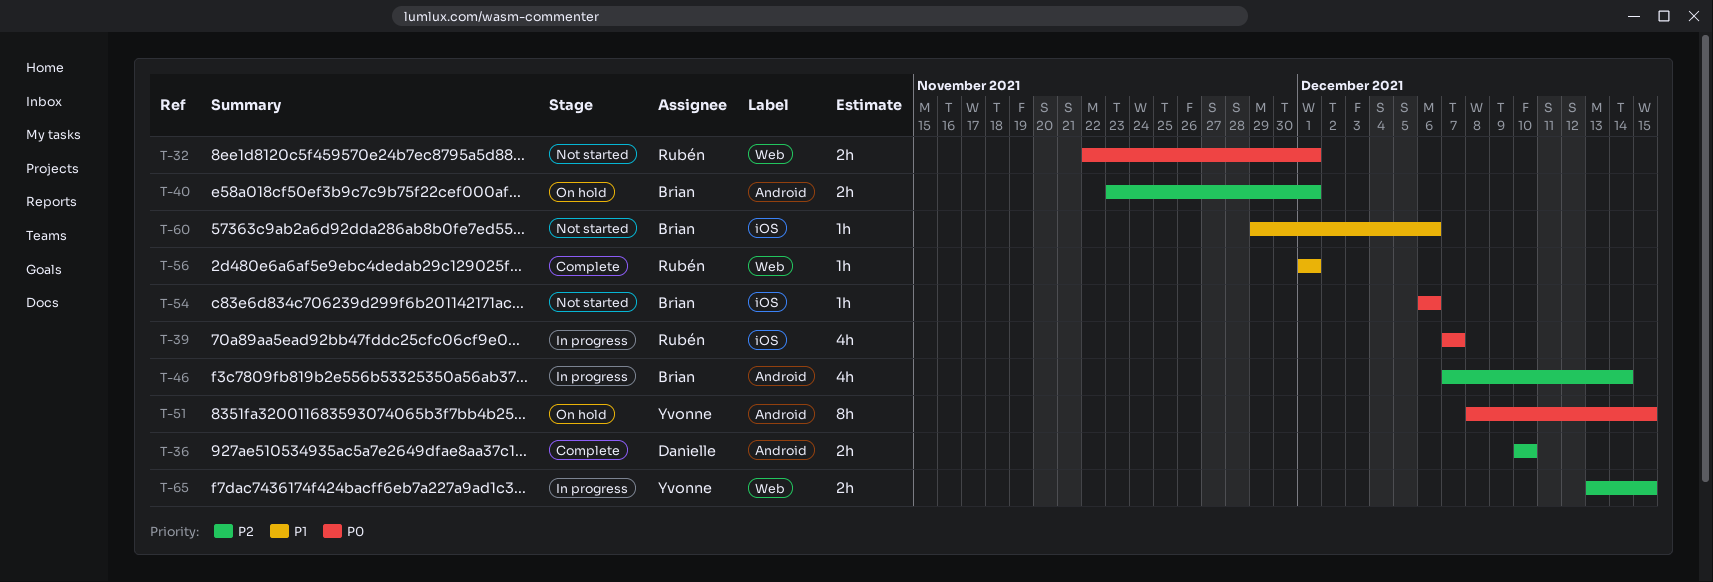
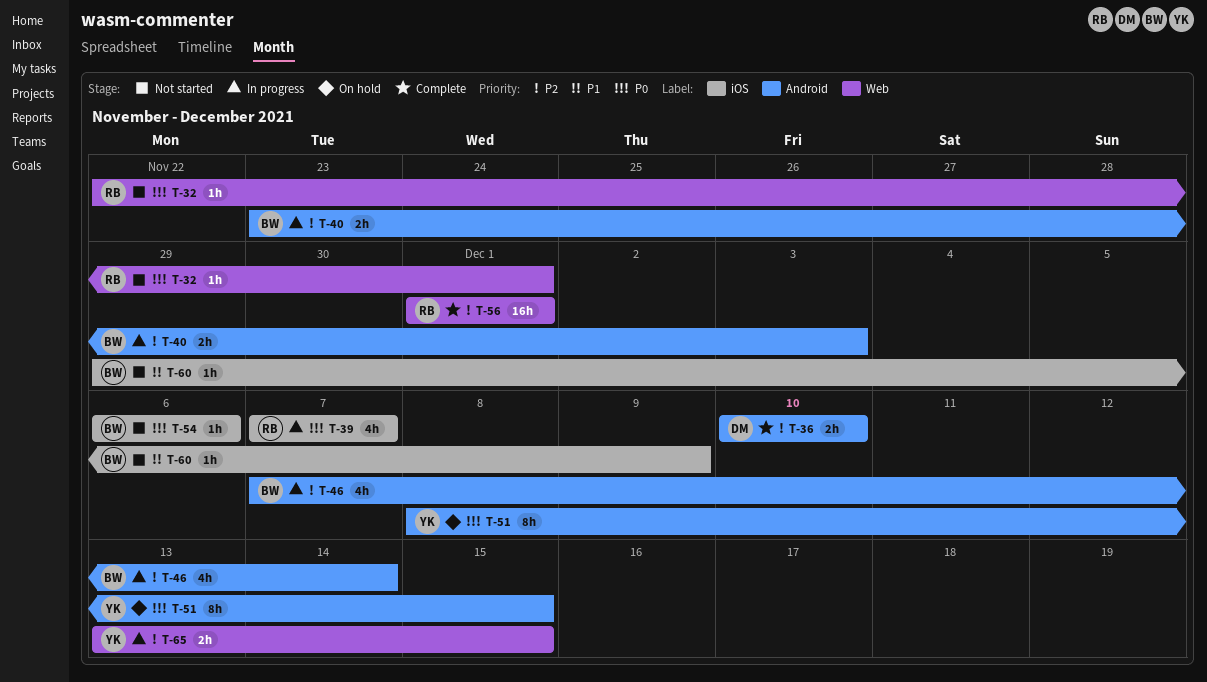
T-32, estimate: 2h -> 1h
T-40, status: On hold -> In progress
T-40, due: Dec 1 -> Dec 3
T-56, priority: P1 -> P2
T-56, estimate: 1h -> 16h
T-60, due: Dec 6 -> Dec 9

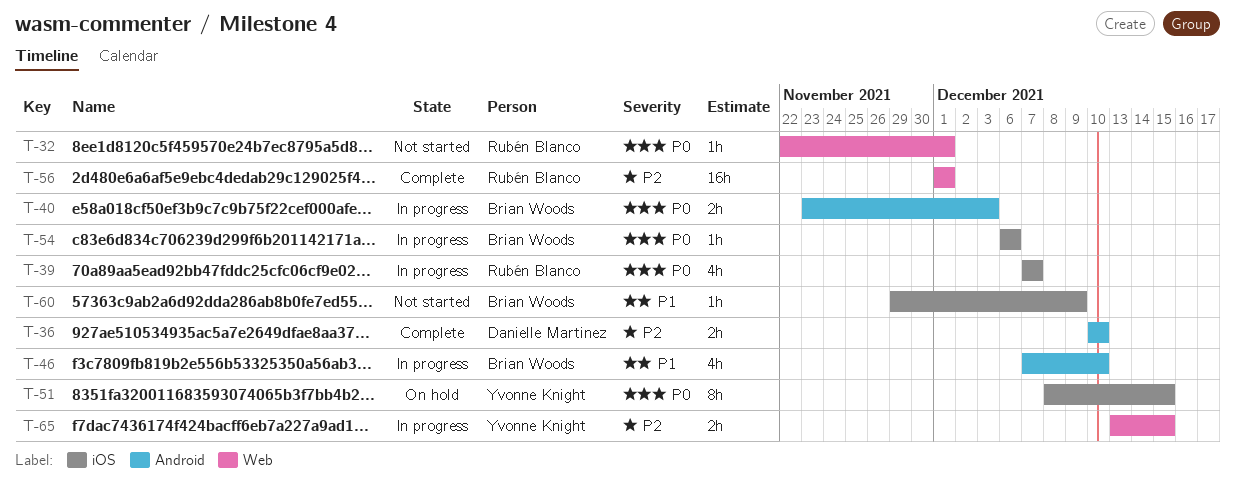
T-40, priority: P2 -> P0
T-46, priority: P2 -> P1
T-46, due: Dec 14 -> Dec 10
T-51, label: Android -> iOS
T-54, status: Not started -> In progress

